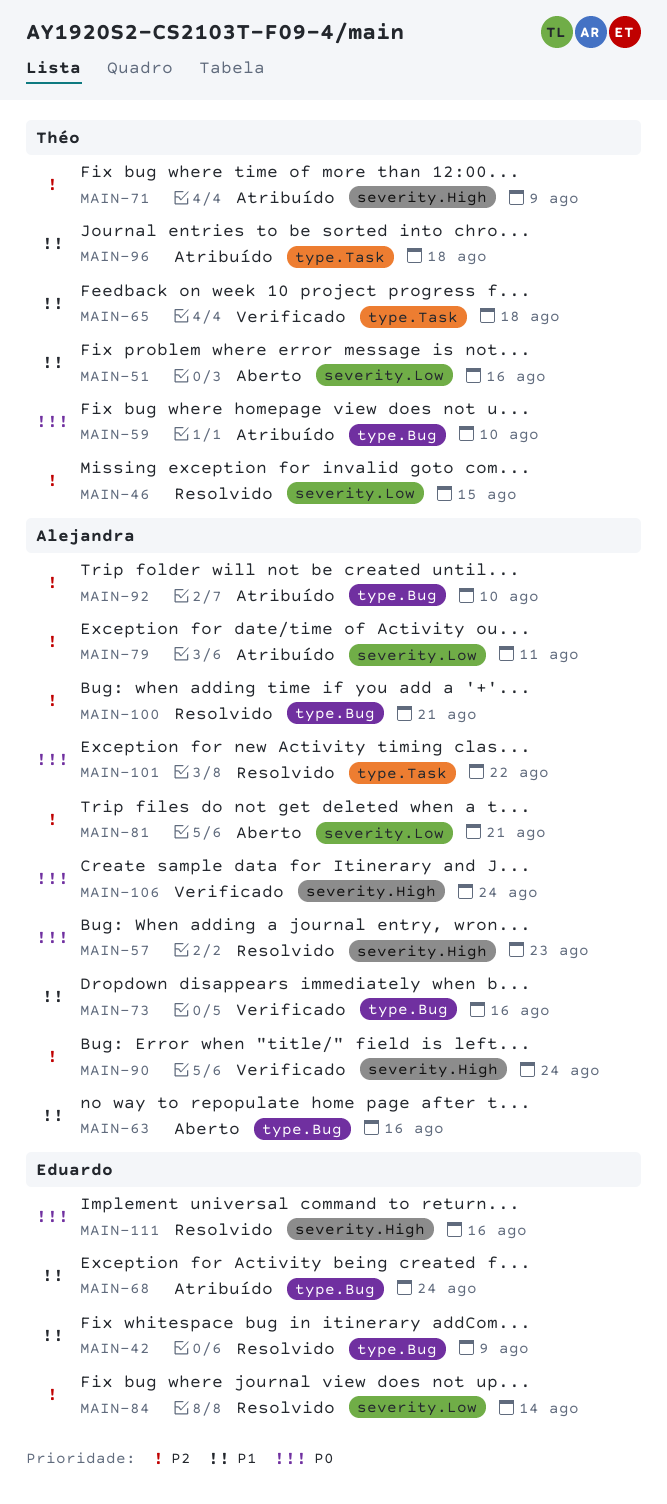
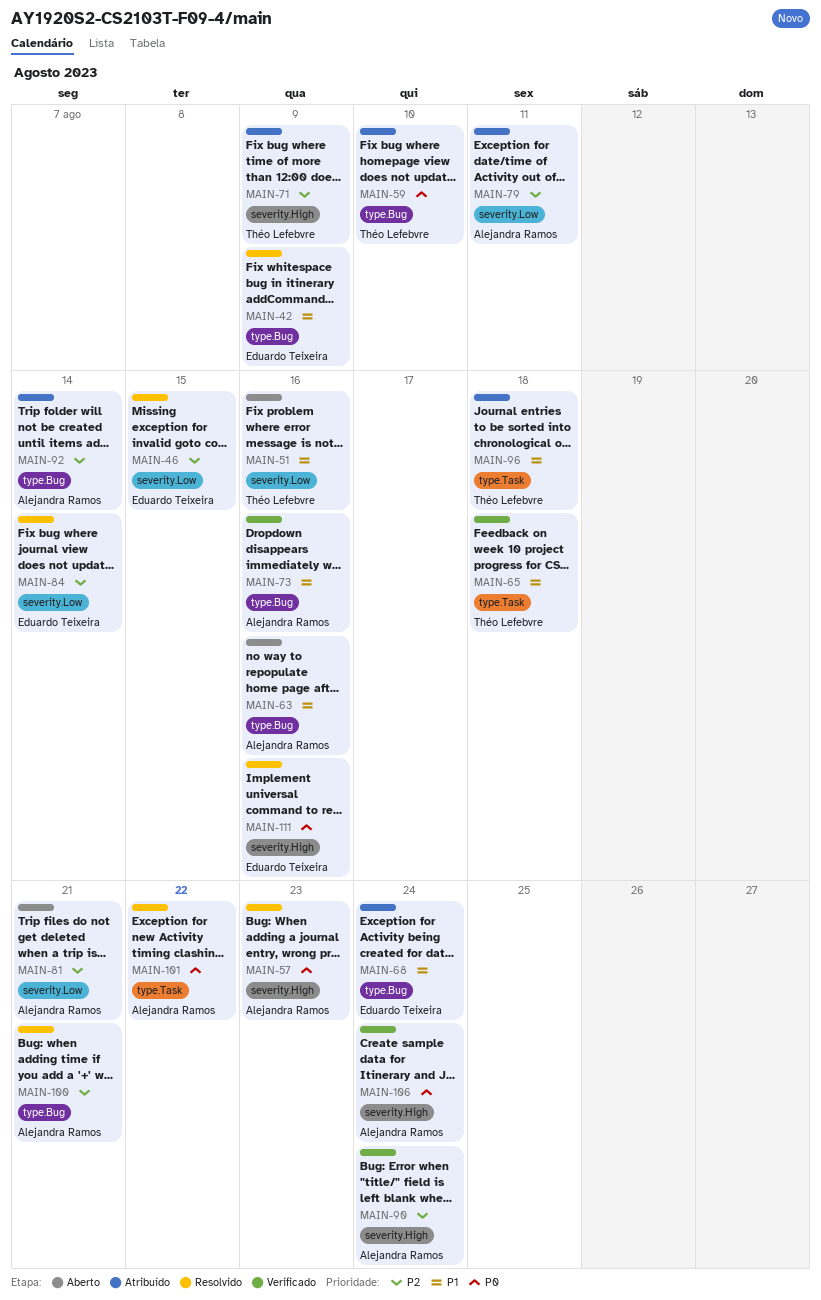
MAIN-46, owner: Théo Lefebvre -> Eduardo Teixeira
MAIN-92, due: Aug 10 -> Aug 14

